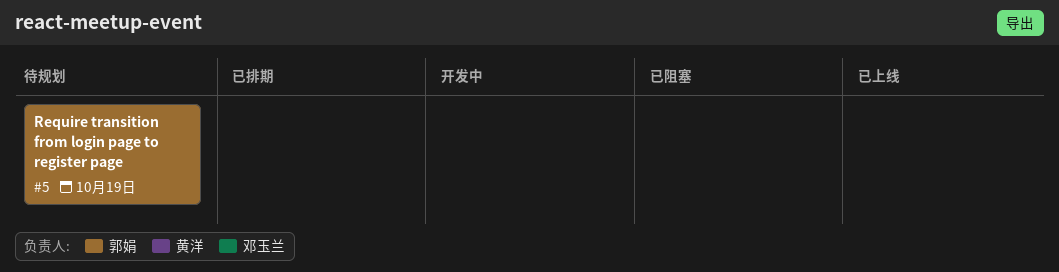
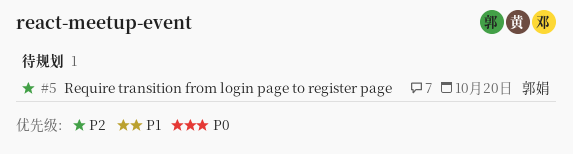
#5, due: Oct 19 -> Oct 20

